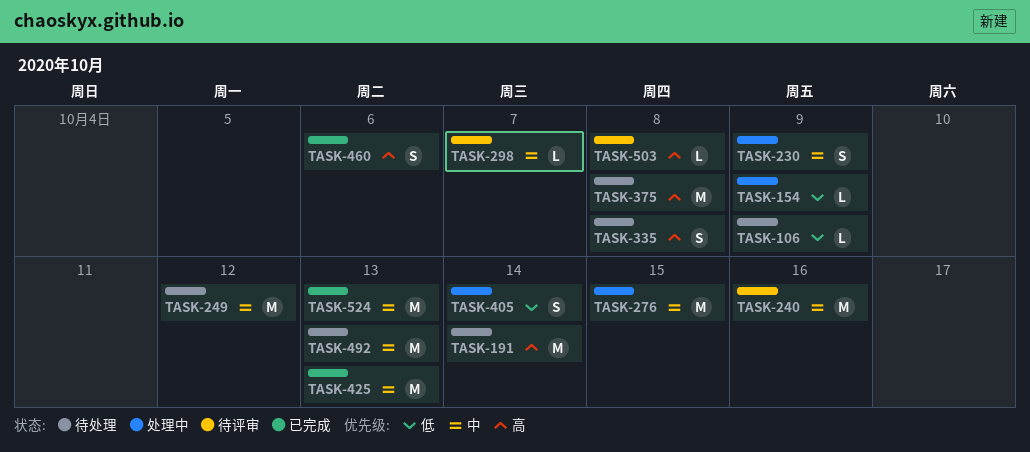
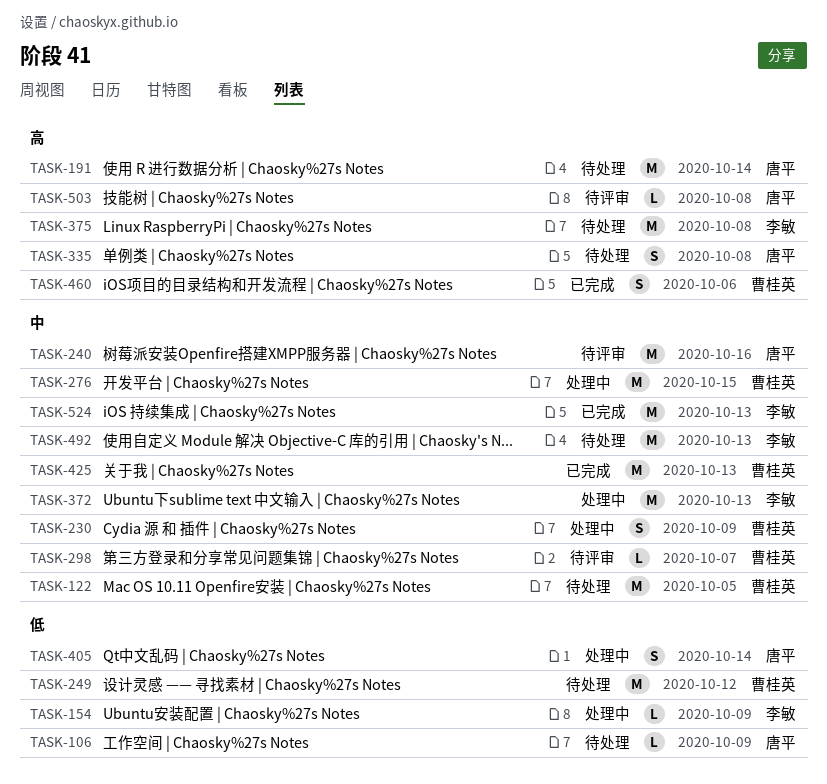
TASK-122: none -> present
TASK-249, priority: 中 -> 低
TASK-372: none -> present

